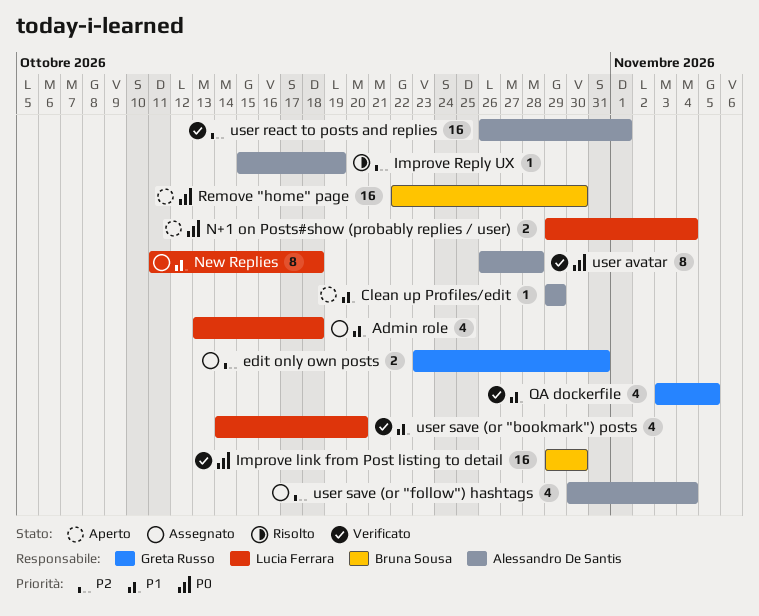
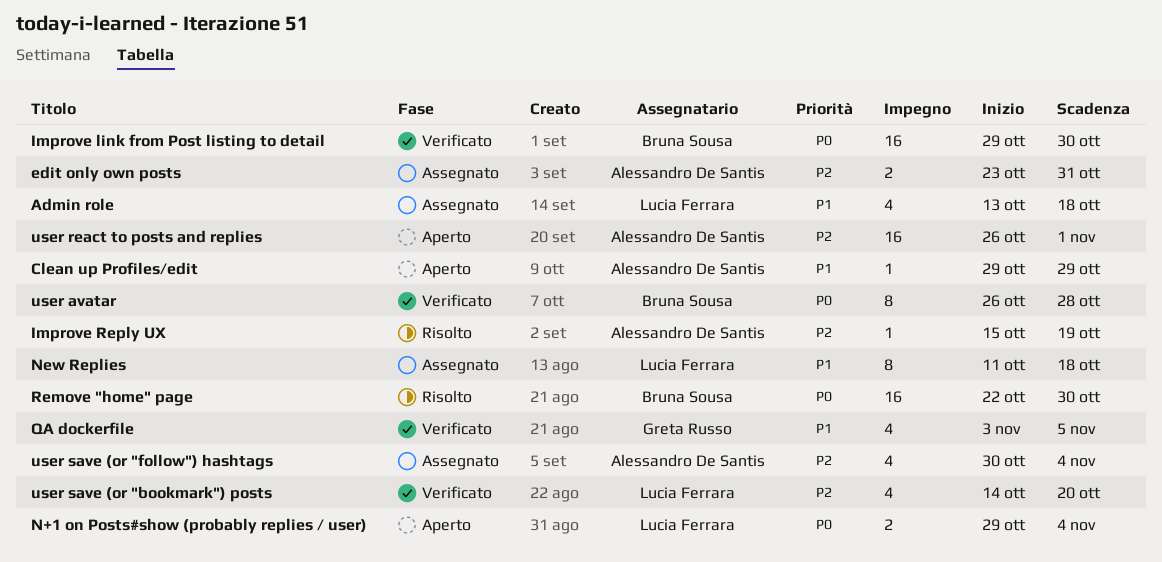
edit only own posts, owner: Greta Russo -> Alessandro De Santis
Remove "home" page, status: Aperto -> Risolto
user avatar, owner: Alessandro De Santis -> Bruna Sousa
user react to posts and replies, status: Verificato -> Aperto
user save (or "bookmark") posts, priority: P1 -> P2

